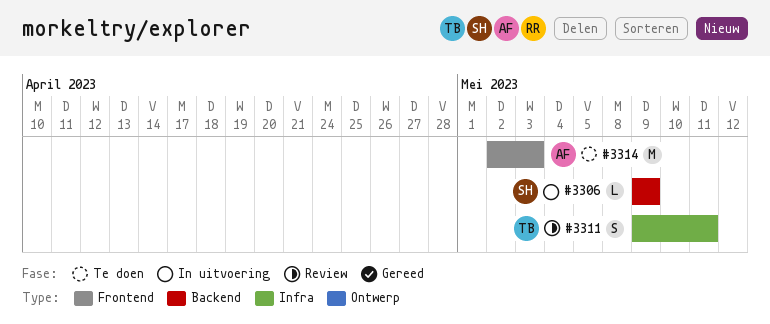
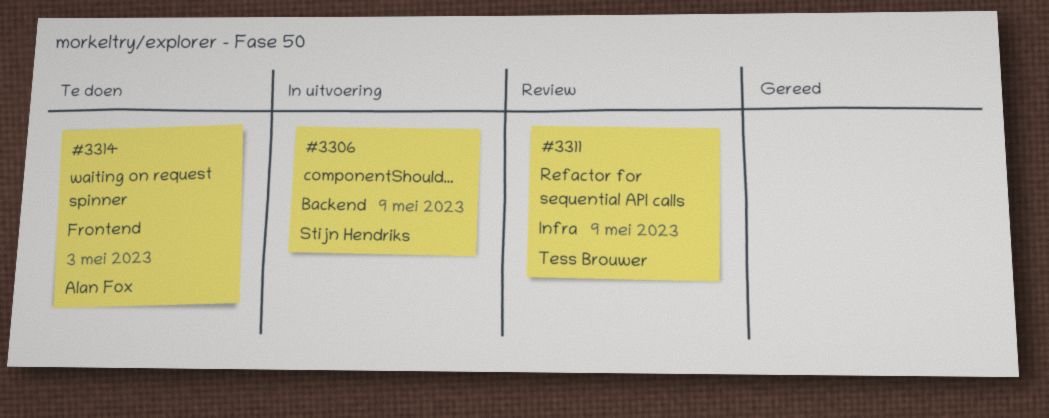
#3311, due: May 11 -> May 9

